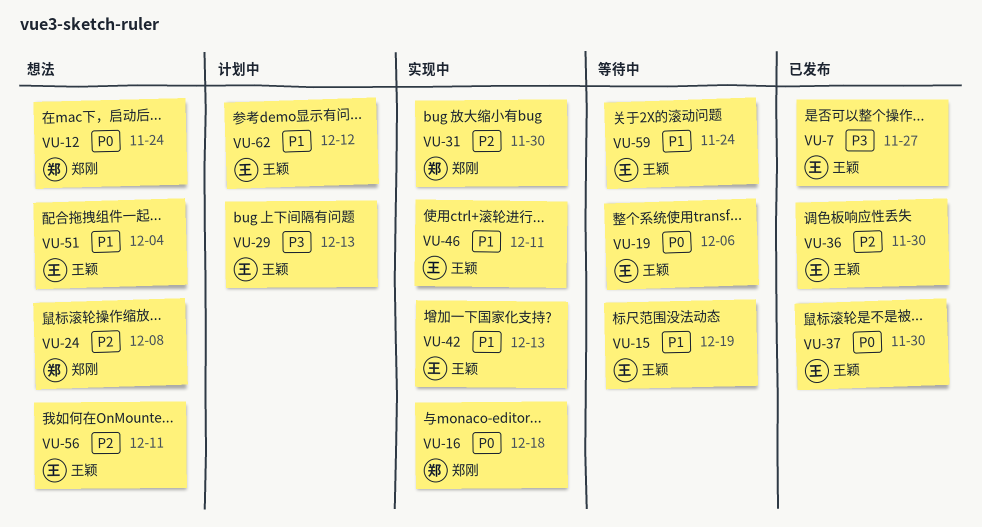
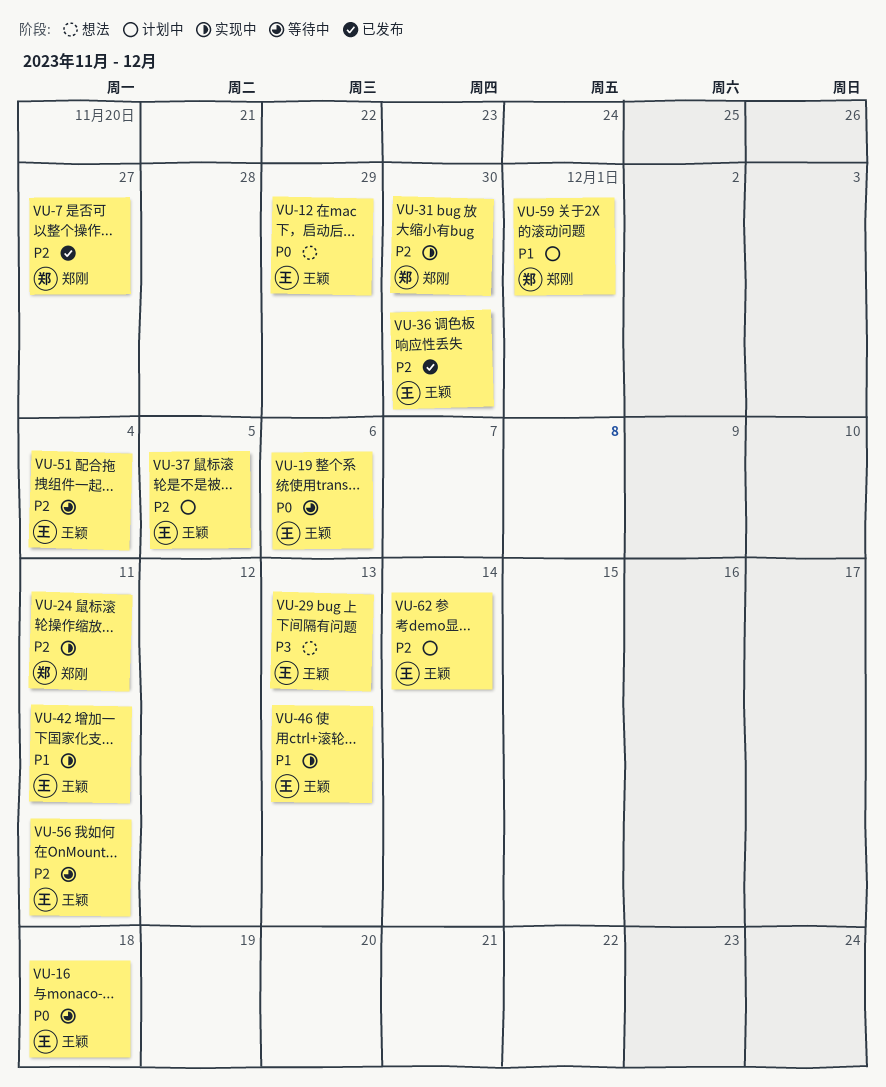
VU-7, owner: 王颖 -> 郑刚
VU-7, priority: P3 -> P2
VU-12, owner: 郑刚 -> 王颖
VU-12, due: Nov 24 -> Nov 29
VU-15: present -> none
VU-16, status: 实现中 -> 等待中
VU-16, owner: 郑刚 -> 王颖
VU-24, status: 想法 -> 实现中
VU-24, due: Dec 8 -> Dec 11
VU-29, status: 计划中 -> 想法
VU-37, status: 已发布 -> 计划中
VU-37, priority: P0 -> P2
VU-37, due: Nov 30 -> Dec 5
VU-42, due: Dec 13 -> Dec 11
VU-46, due: Dec 11 -> Dec 13
VU-51, status: 想法 -> 等待中
VU-51, priority: P1 -> P2
VU-56, status: 想法 -> 等待中
VU-59, status: 等待中 -> 计划中
VU-59, owner: 王颖 -> 郑刚
VU-59, due: Nov 24 -> Dec 1
VU-62, priority: P1 -> P2
VU-62, due: Dec 12 -> Dec 14

